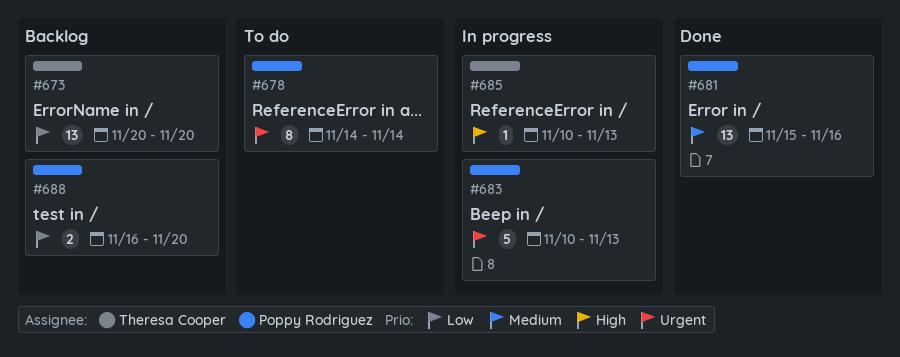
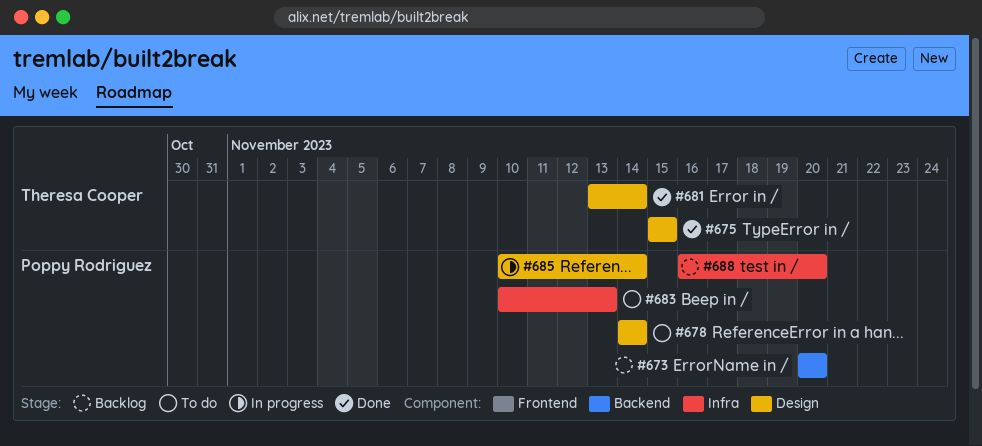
#673, owner: Theresa Cooper -> Poppy Rodriguez
#675: none -> present
#681, owner: Poppy Rodriguez -> Theresa Cooper
#681, start: Nov 15 -> Nov 13
#681, due: Nov 16 -> Nov 14
#683, status: In progress -> To do
#685, owner: Theresa Cooper -> Poppy Rodriguez
#685, due: Nov 13 -> Nov 14

